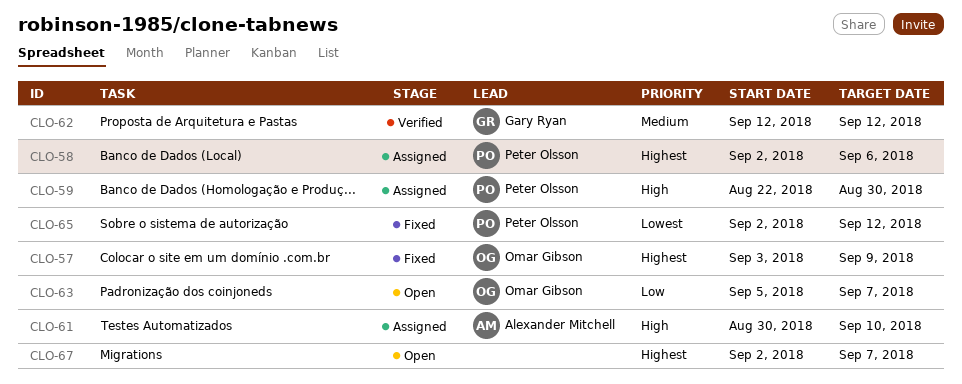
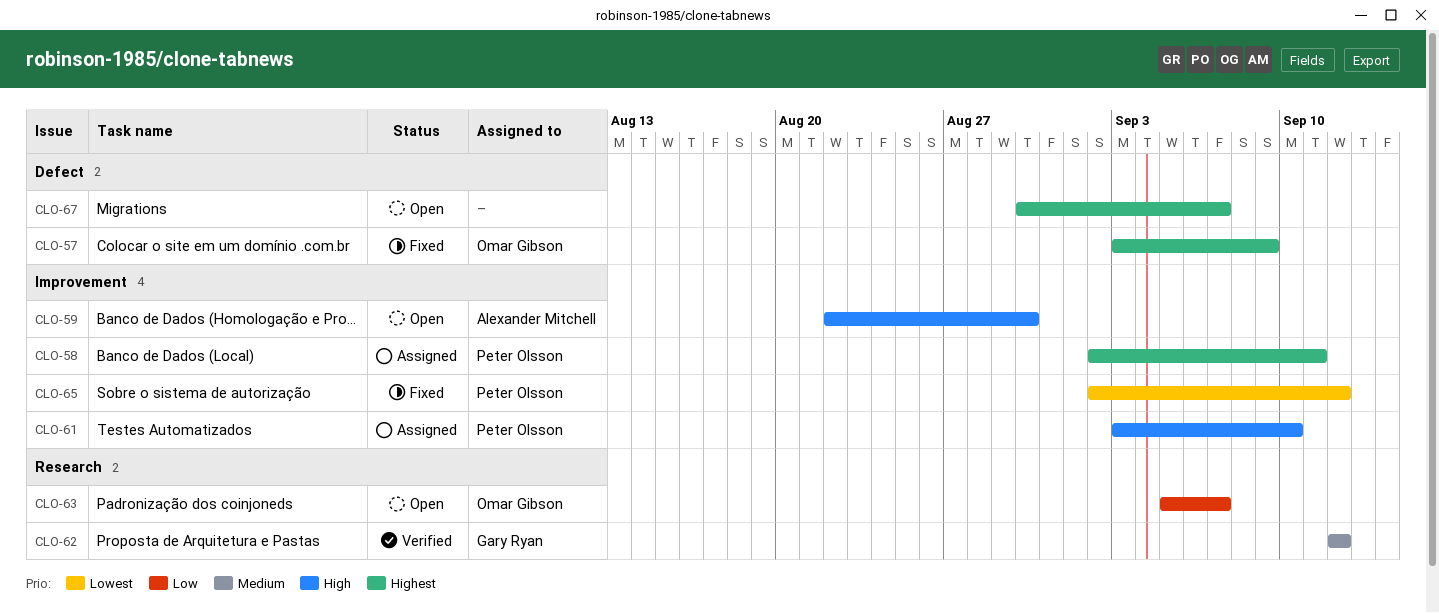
CLO-58, due: Sep 6 -> Sep 11
CLO-59, status: Assigned -> Open
CLO-59, owner: Peter Olsson -> Alexander Mitchell
CLO-61, owner: Alexander Mitchell -> Peter Olsson
CLO-61, start: Aug 30 -> Sep 3
CLO-67, start: Sep 2 -> Aug 30

